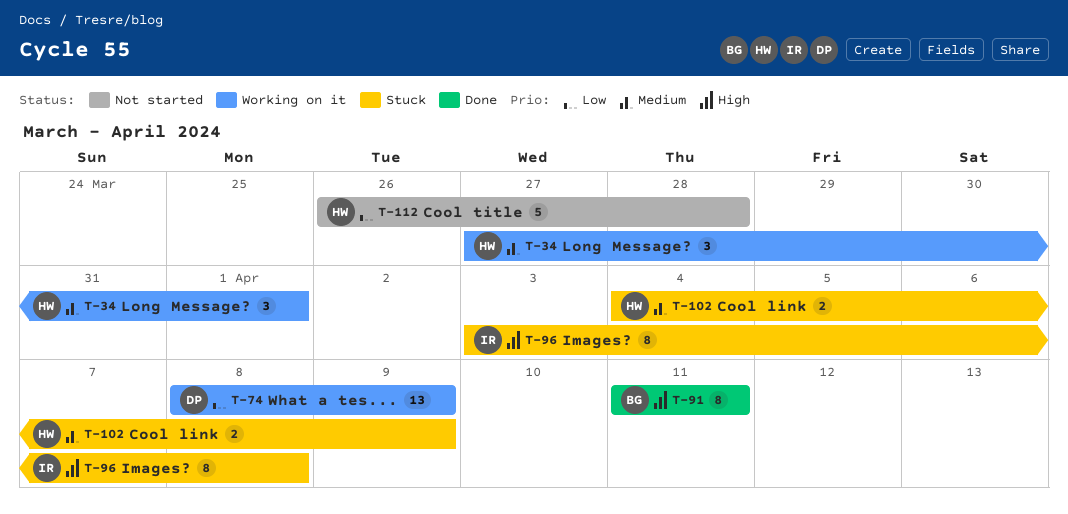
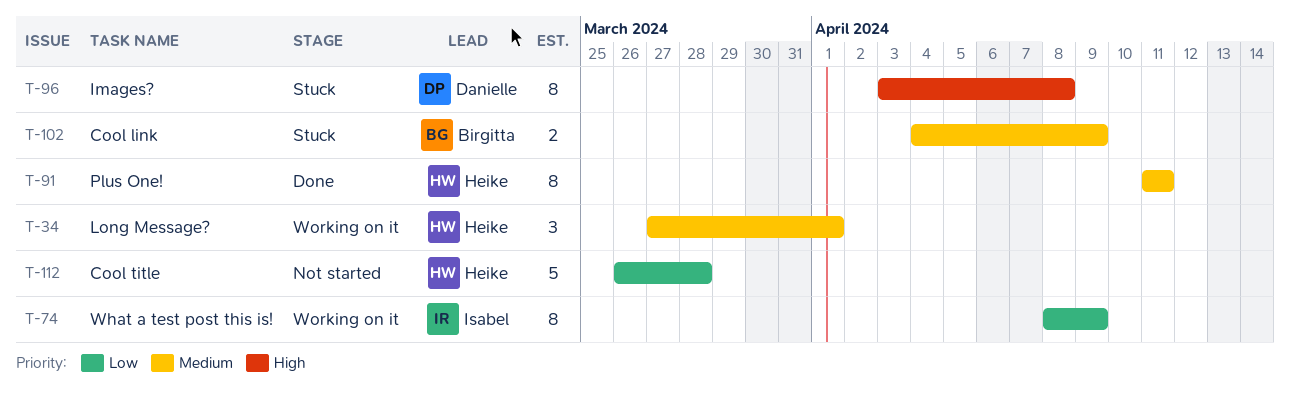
T-74, owner: Danielle -> Isabel
T-74, estimate: 13 -> 8
T-91, owner: Birgitta -> Heike
T-91, priority: High -> Medium
T-96, owner: Isabel -> Danielle
T-102, owner: Heike -> Birgitta

